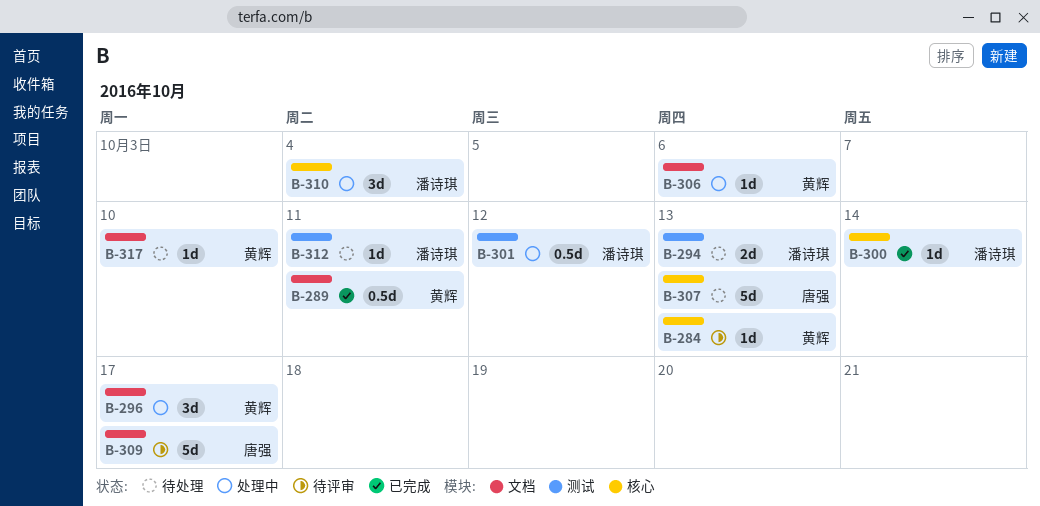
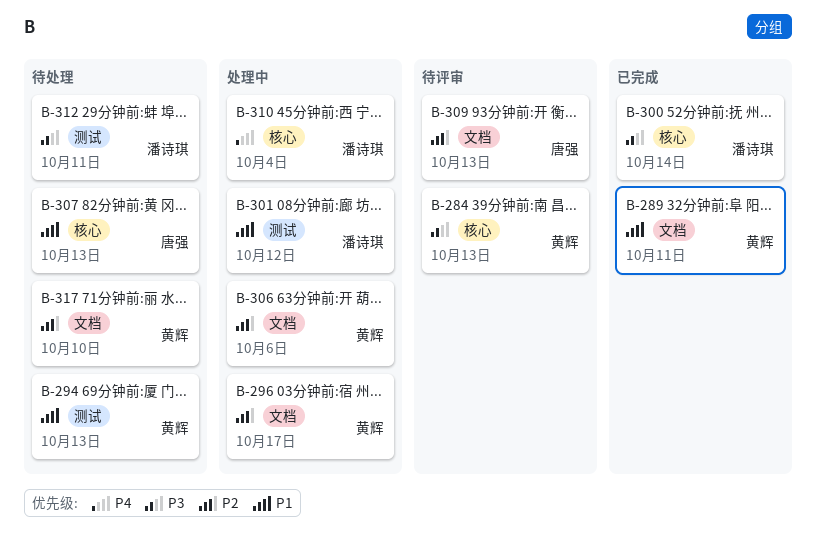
B-294, owner: 潘诗琪 -> 黄辉
B-309, due: Oct 17 -> Oct 13

